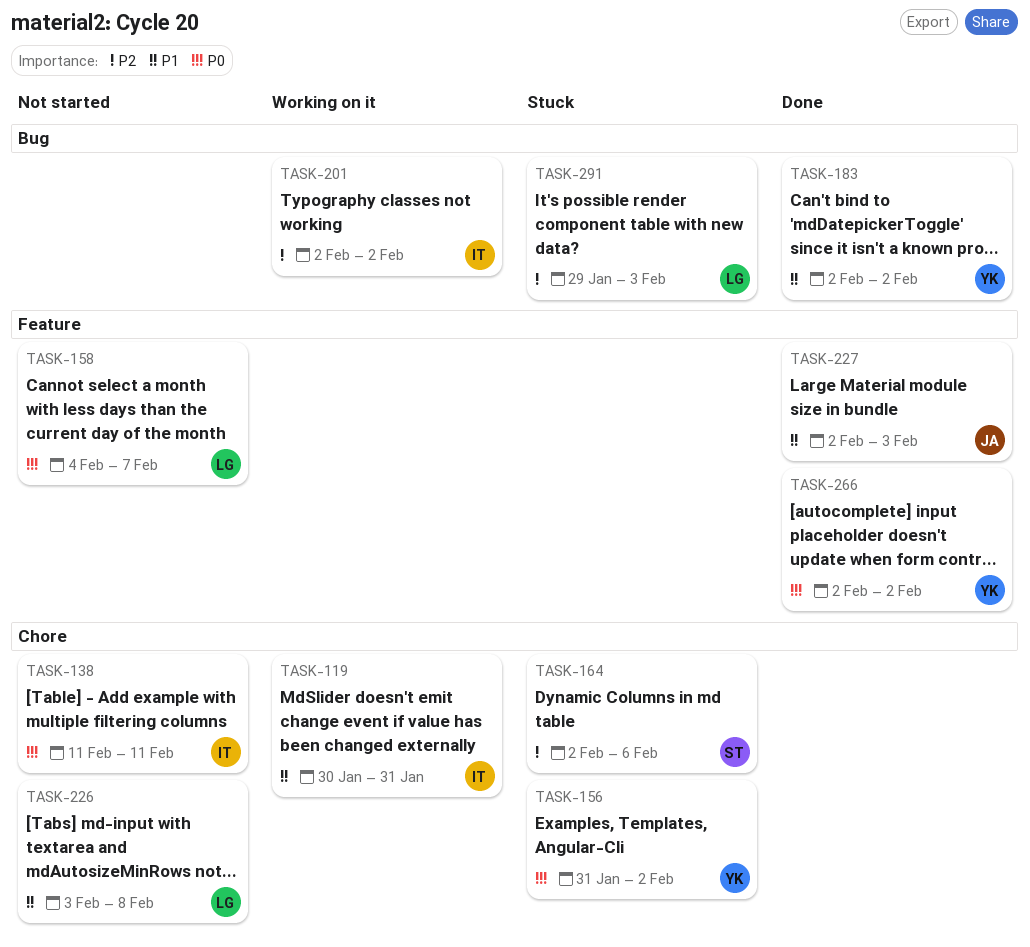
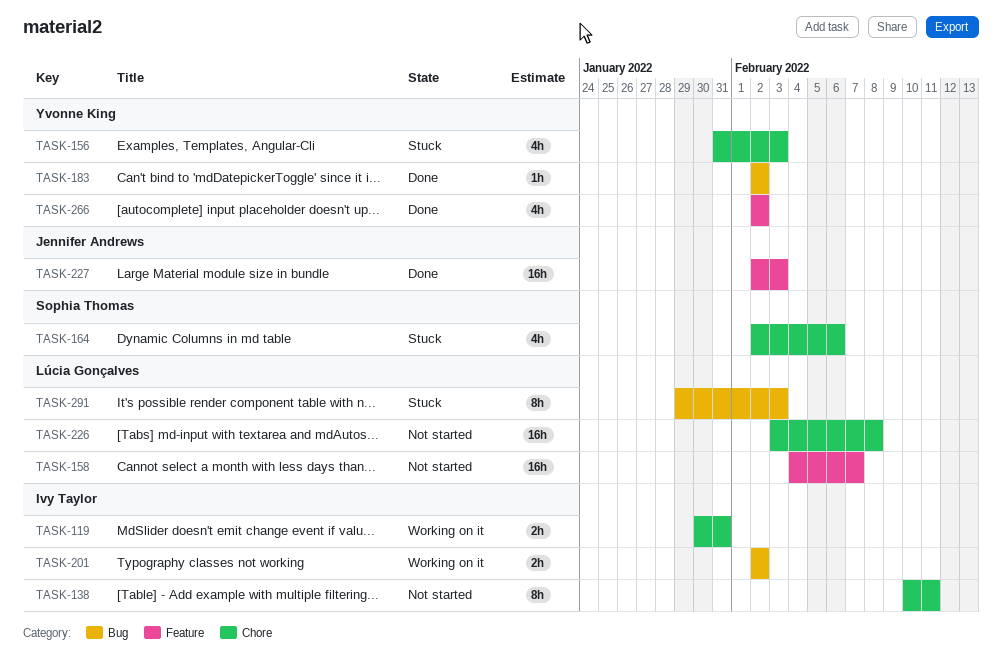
TASK-138, start: Feb 11 -> Feb 10
TASK-156, due: Feb 2 -> Feb 3

